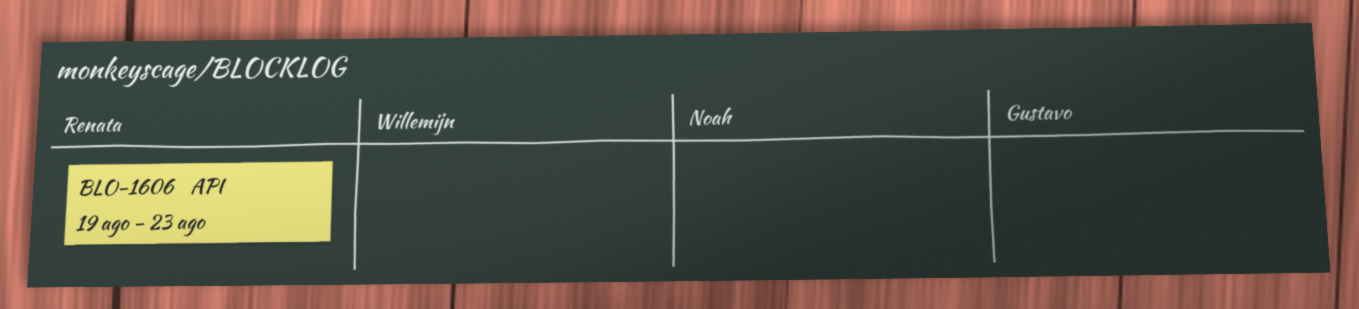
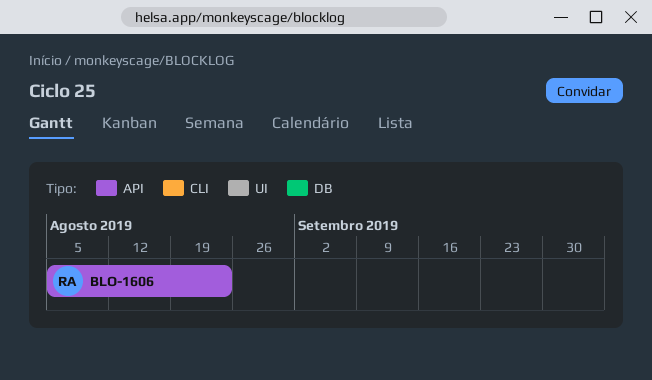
BLO-1606, start: Aug 19 -> Aug 5

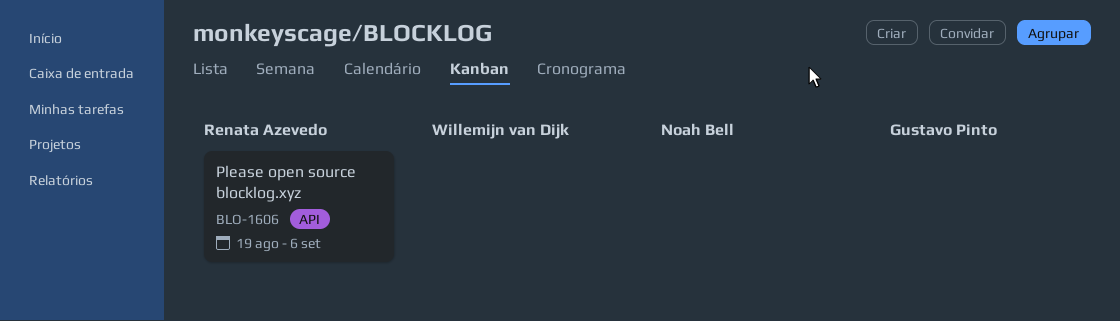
BLO-1606, start: Aug 5 -> Aug 19
BLO-1606, due: Aug 23 -> Sep 6

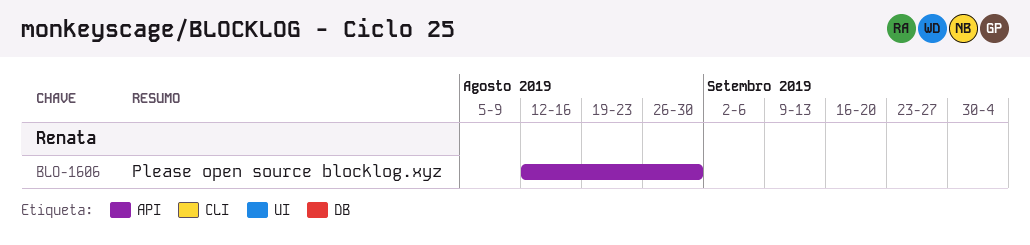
BLO-1606, start: Aug 19 -> Aug 12
BLO-1606, due: Sep 6 -> Aug 30

